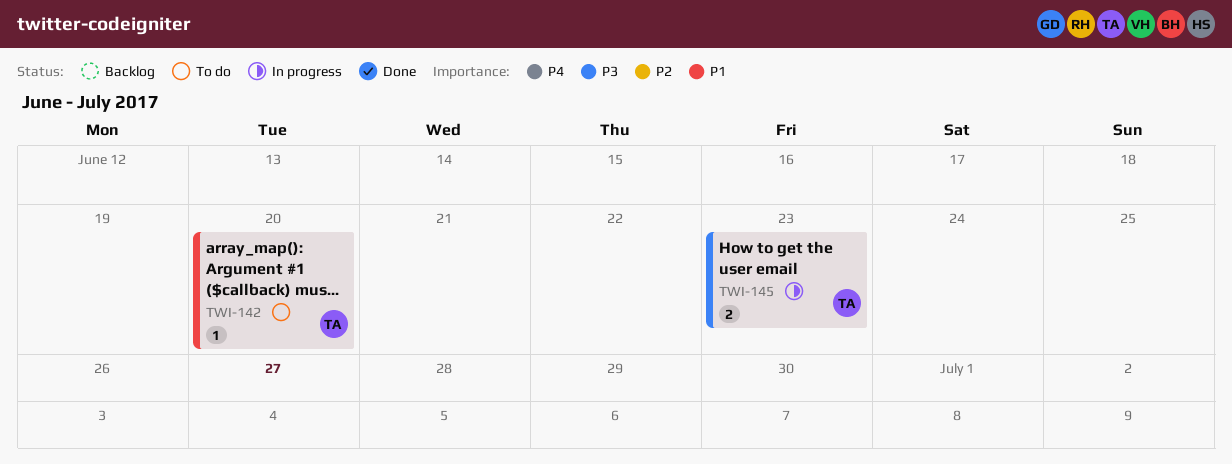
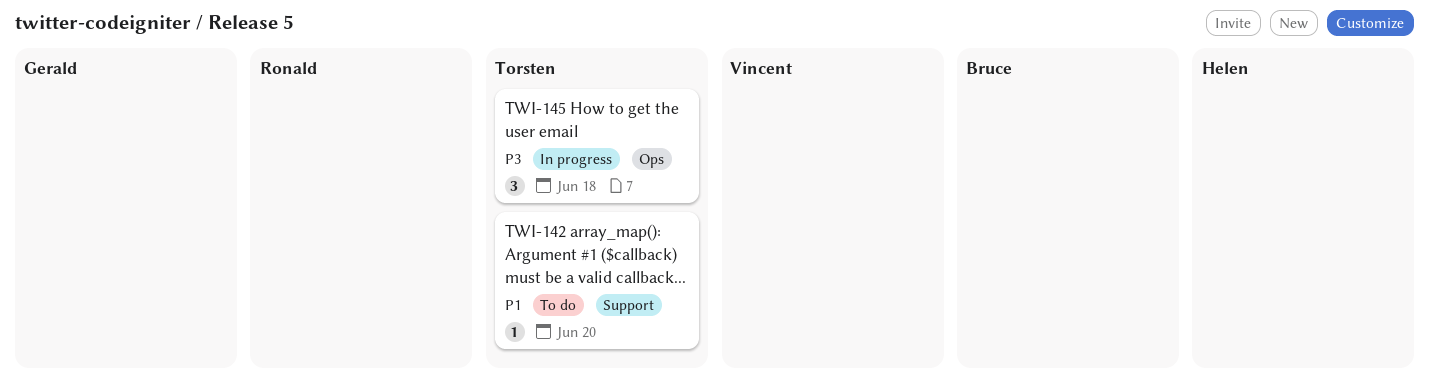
TWI-145, estimate: 2 -> 3
TWI-145, due: Jun 23 -> Jun 18

